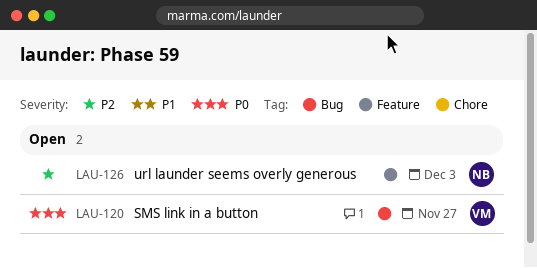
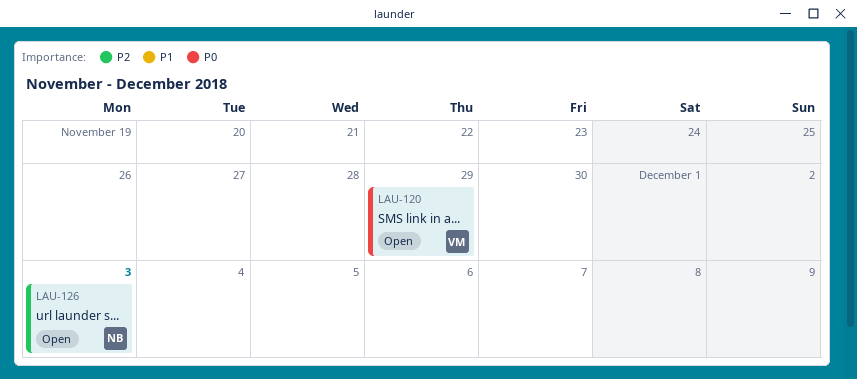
LAU-120, due: Nov 27 -> Nov 29

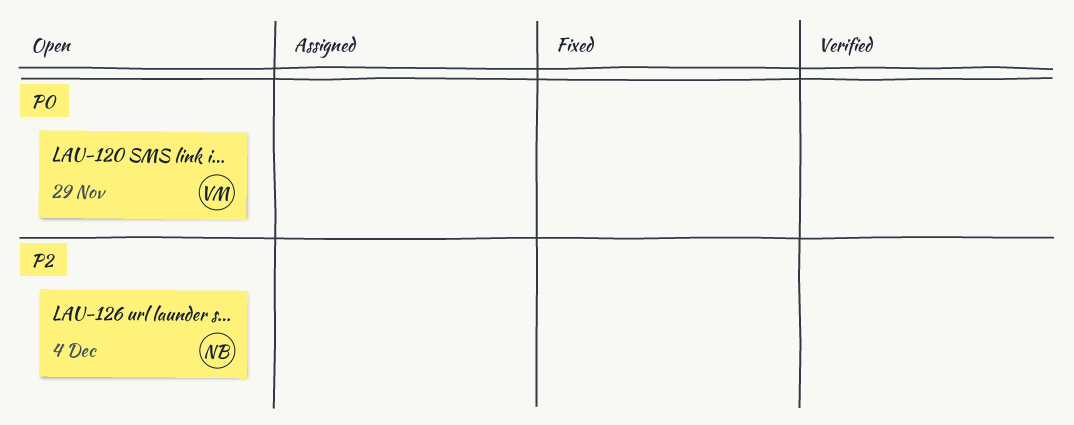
LAU-126, due: Dec 3 -> Dec 4

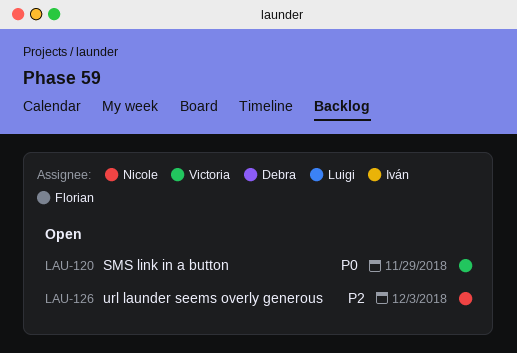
LAU-126, due: Dec 4 -> Dec 3

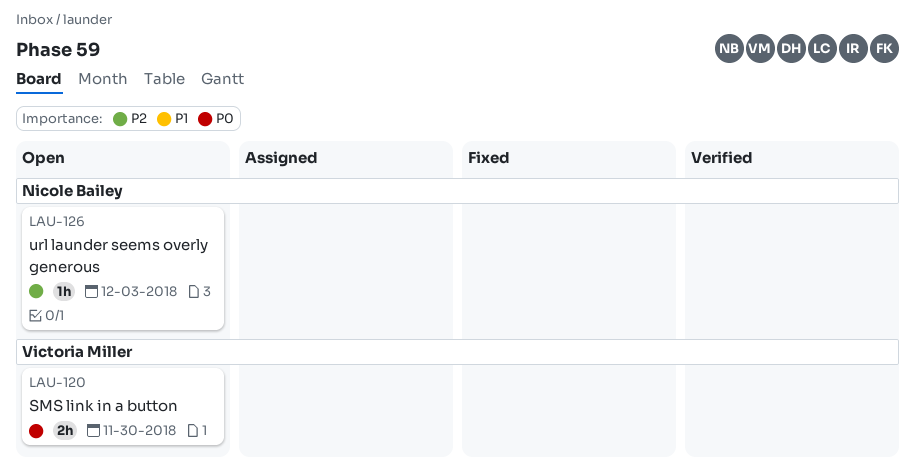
LAU-120, due: Nov 29 -> Nov 30

